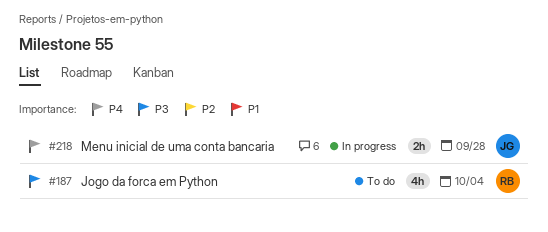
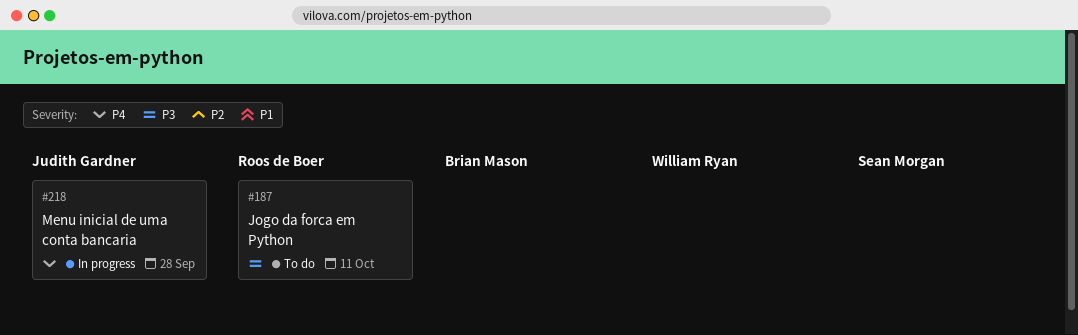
#187, due: Oct 4 -> Oct 11

